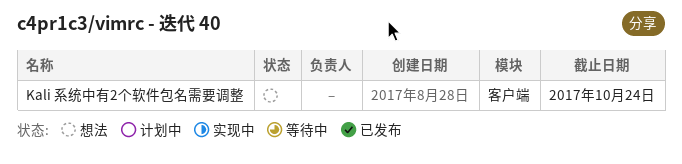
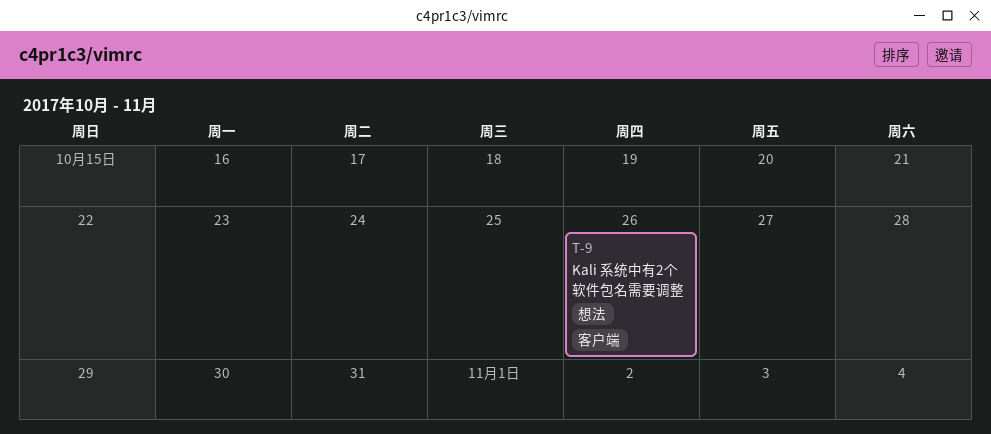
Kali 系统中有2个软件包名需要调整, due: Oct 24 -> Oct 26

